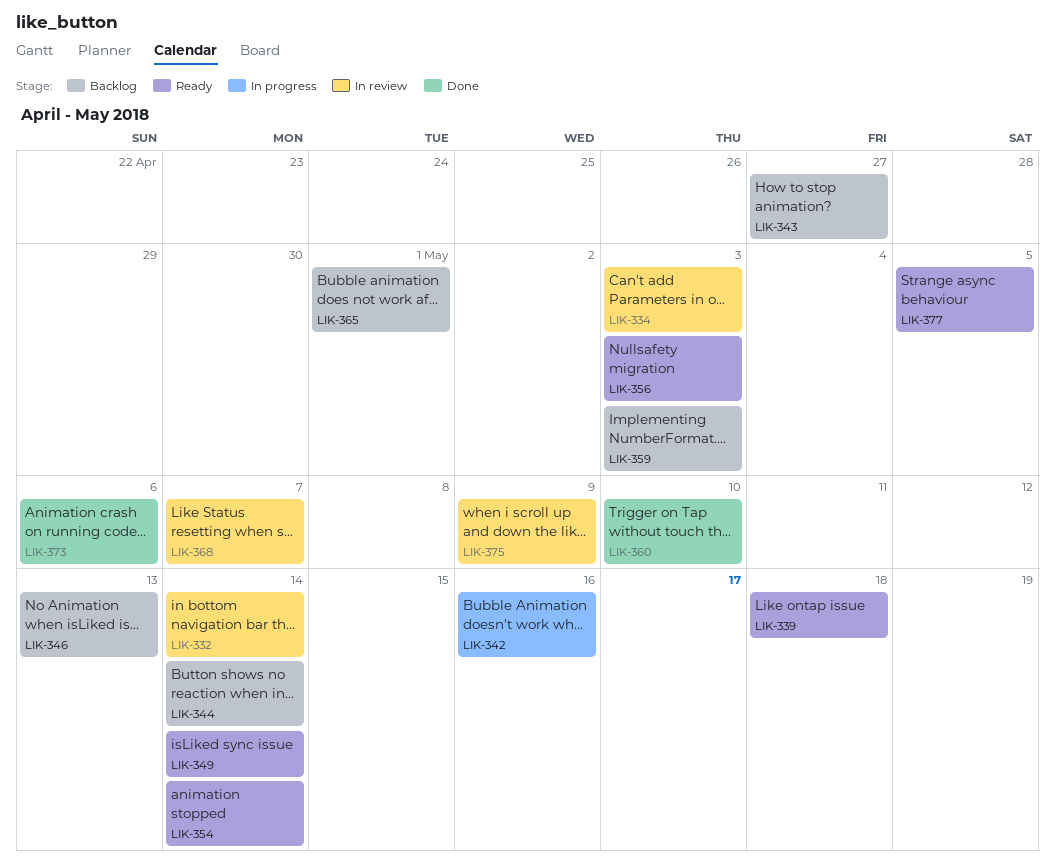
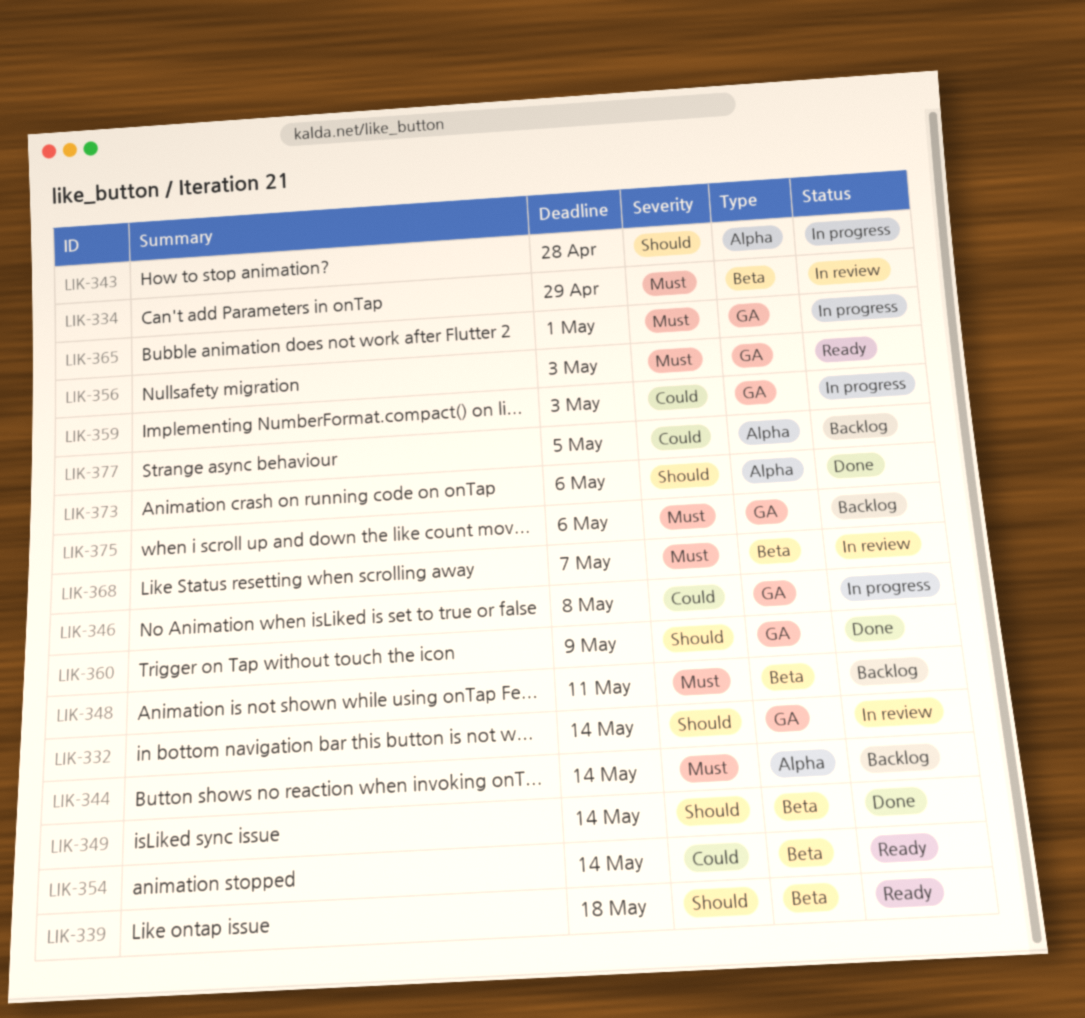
LIK-334, due: May 3 -> Apr 29
LIK-342: present -> none
LIK-343, status: Backlog -> In progress
LIK-343, due: Apr 27 -> Apr 28
LIK-346, status: Backlog -> In progress
LIK-346, due: May 13 -> May 8
LIK-348: none -> present
LIK-349, status: Ready -> Done
LIK-359, status: Backlog -> In progress
LIK-360, due: May 10 -> May 9
LIK-365, status: Backlog -> In progress
LIK-375, status: In review -> Backlog
LIK-375, due: May 9 -> May 6
LIK-377, status: Ready -> Backlog

